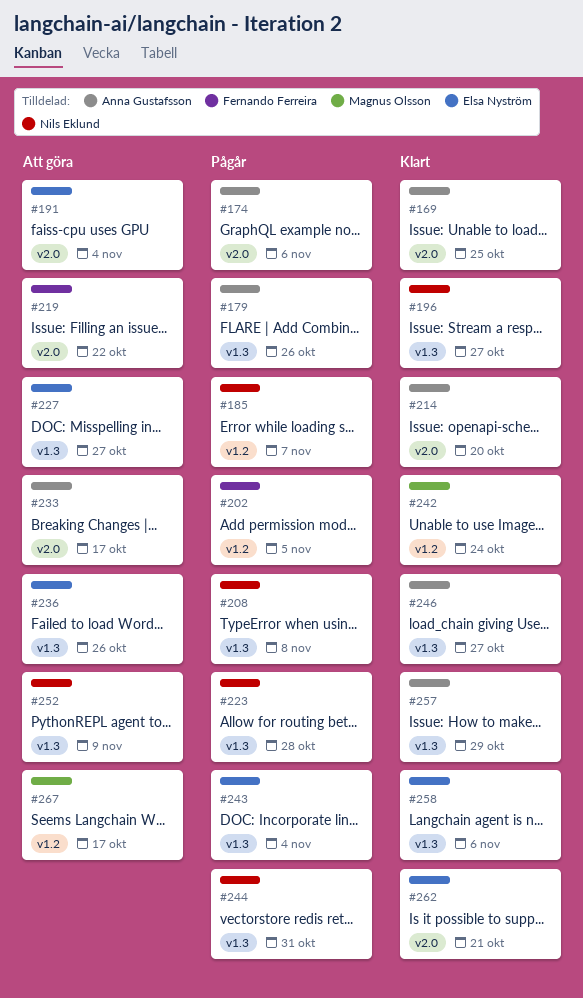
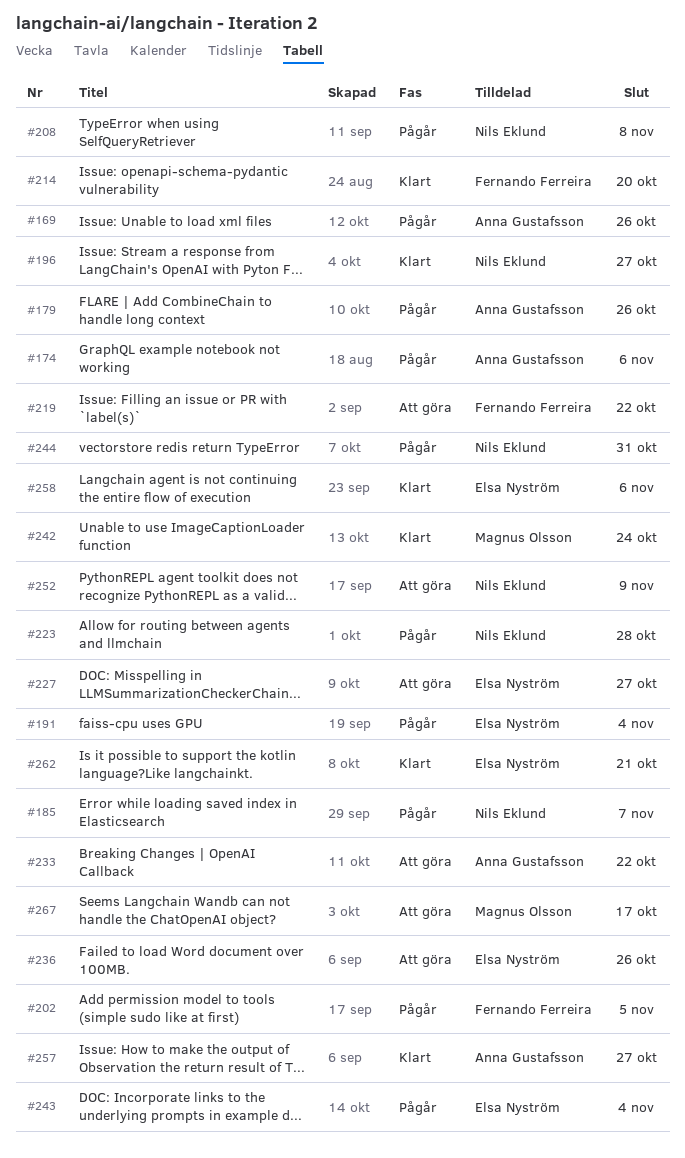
#169, status: Klart -> Pågår
#169, due: Oct 25 -> Oct 26
#191, status: Att göra -> Pågår
#214, owner: Anna Gustafsson -> Fernando Ferreira
#233, due: Oct 17 -> Oct 22
#246: present -> none
#257, due: Oct 29 -> Oct 27

